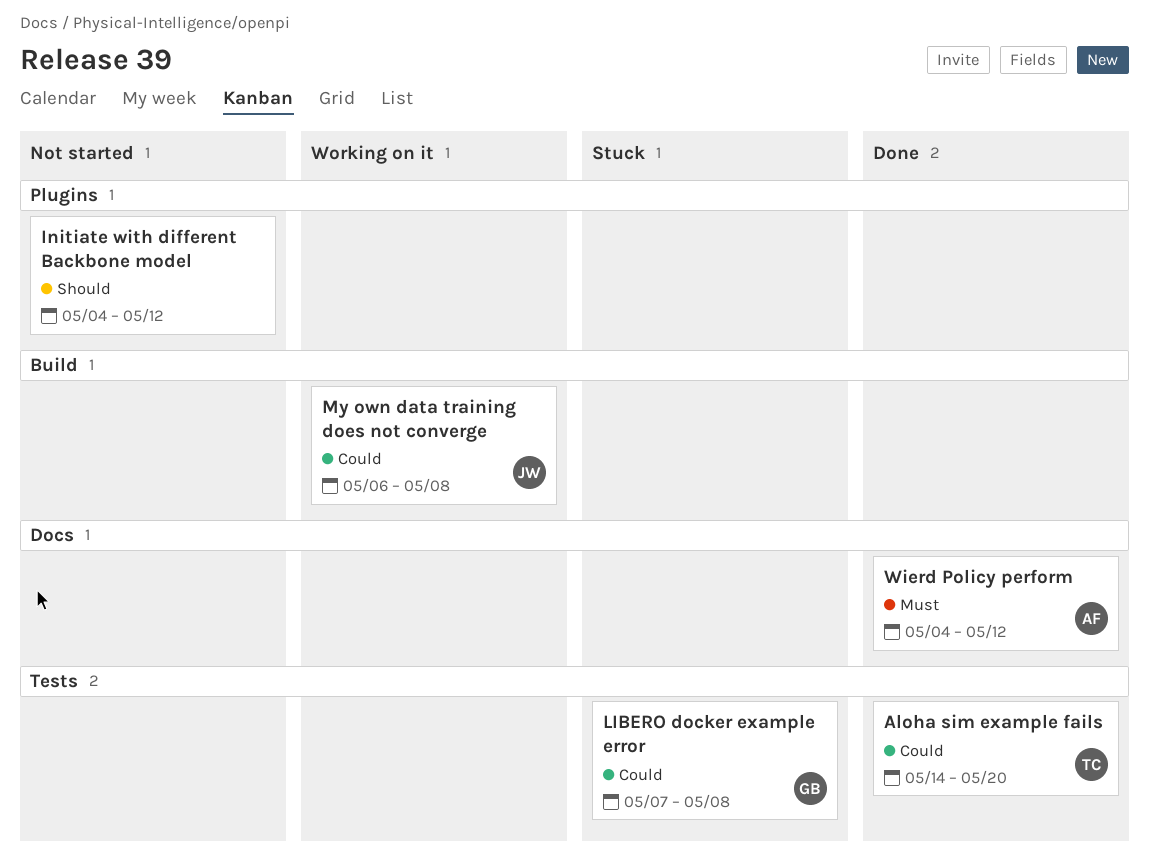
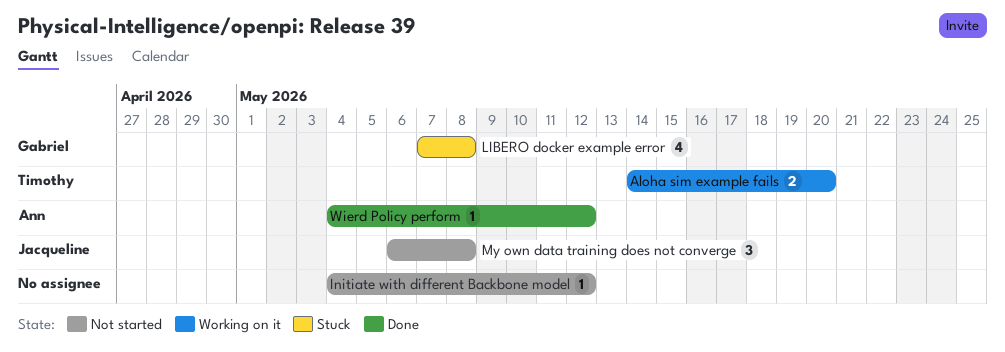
Aloha sim example fails, status: Done -> Working on it
My own data training does not converge, status: Working on it -> Not started

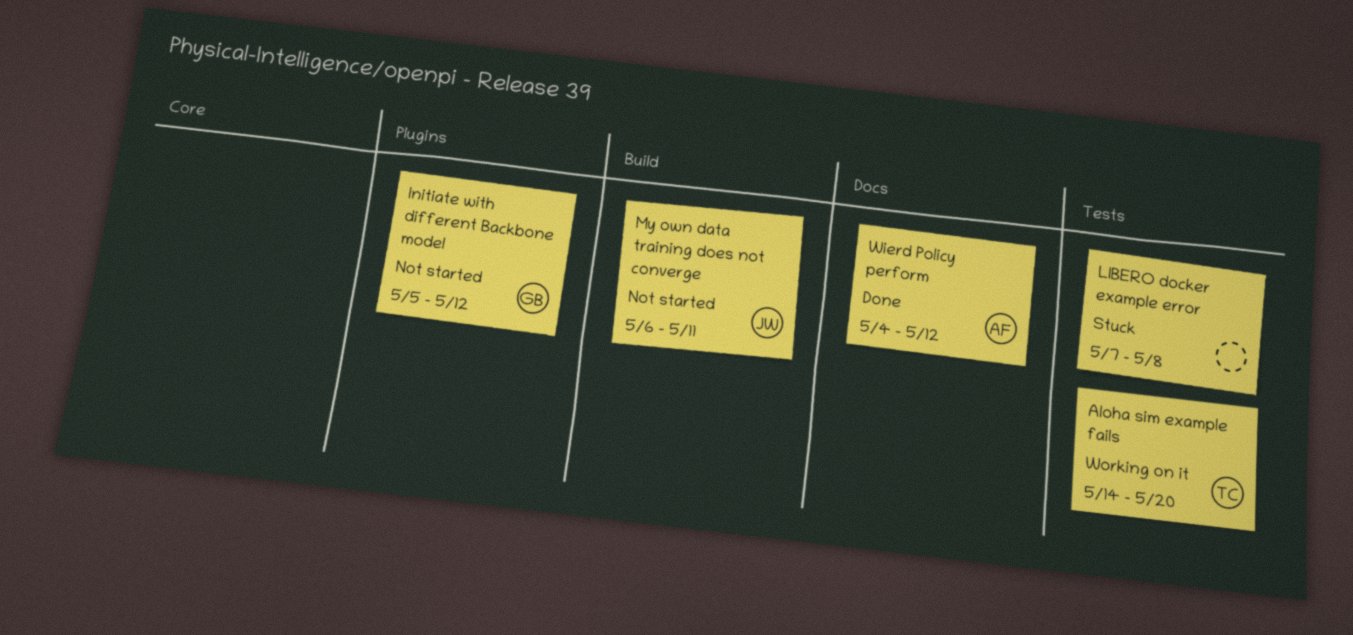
Initiate with different Backbone model, owner: none -> Gabriel
Initiate with different Backbone model, start: May 4 -> May 5
LIBERO docker example error, owner: Gabriel -> none
My own data training does not converge, due: May 8 -> May 11

